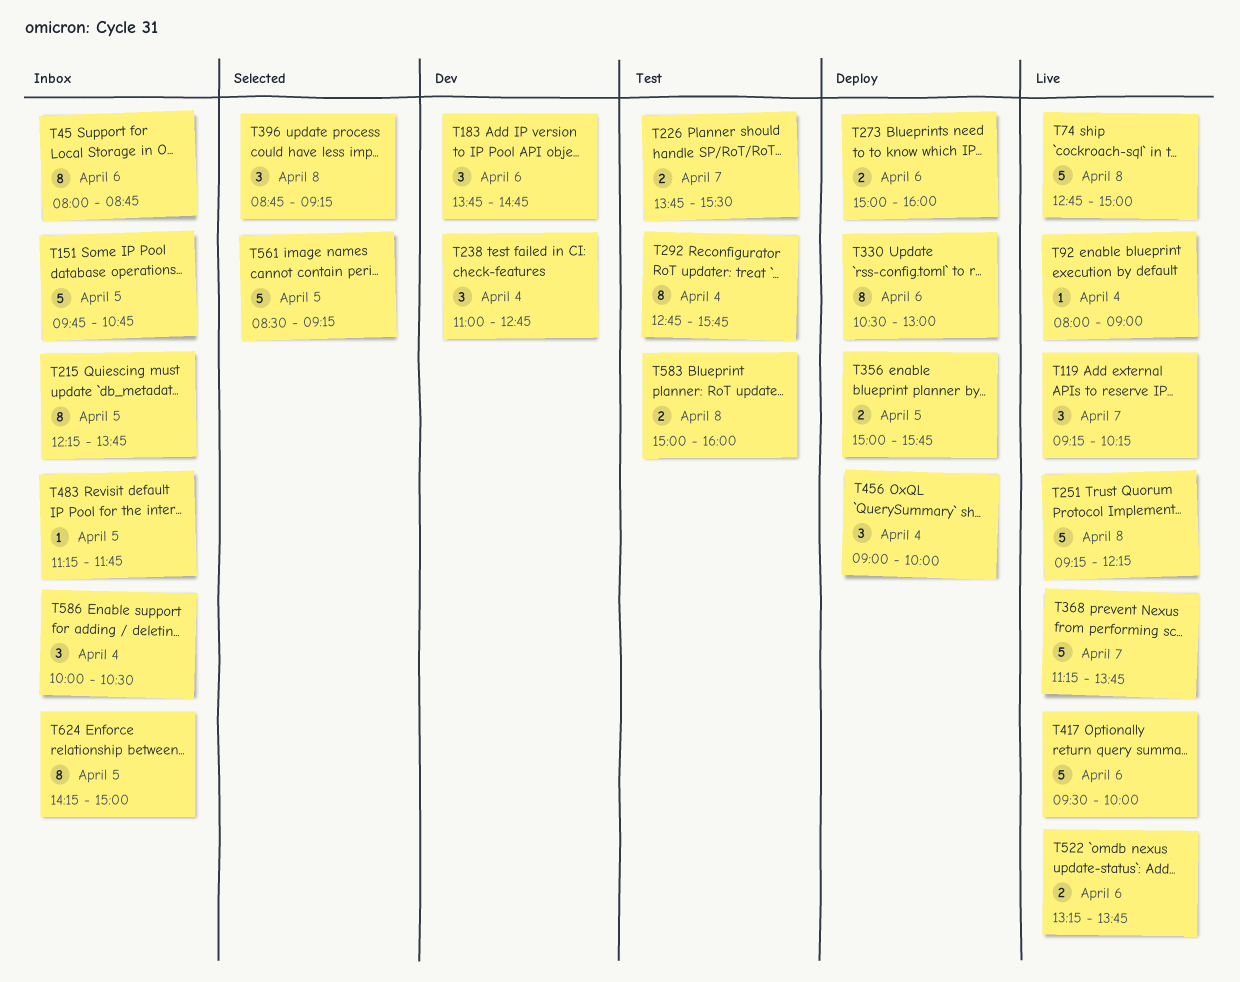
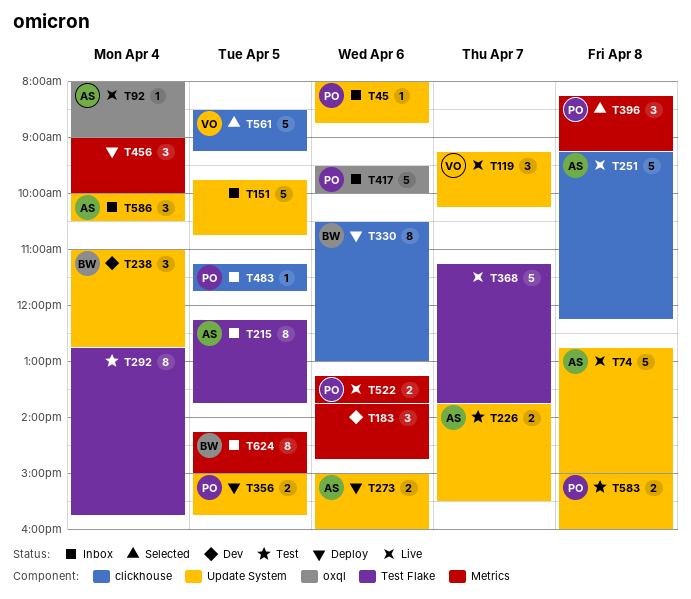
T45, estimate: 8 -> 1
T396, begins: 08:45 -> 08:15
T417, status: Live -> Inbox

